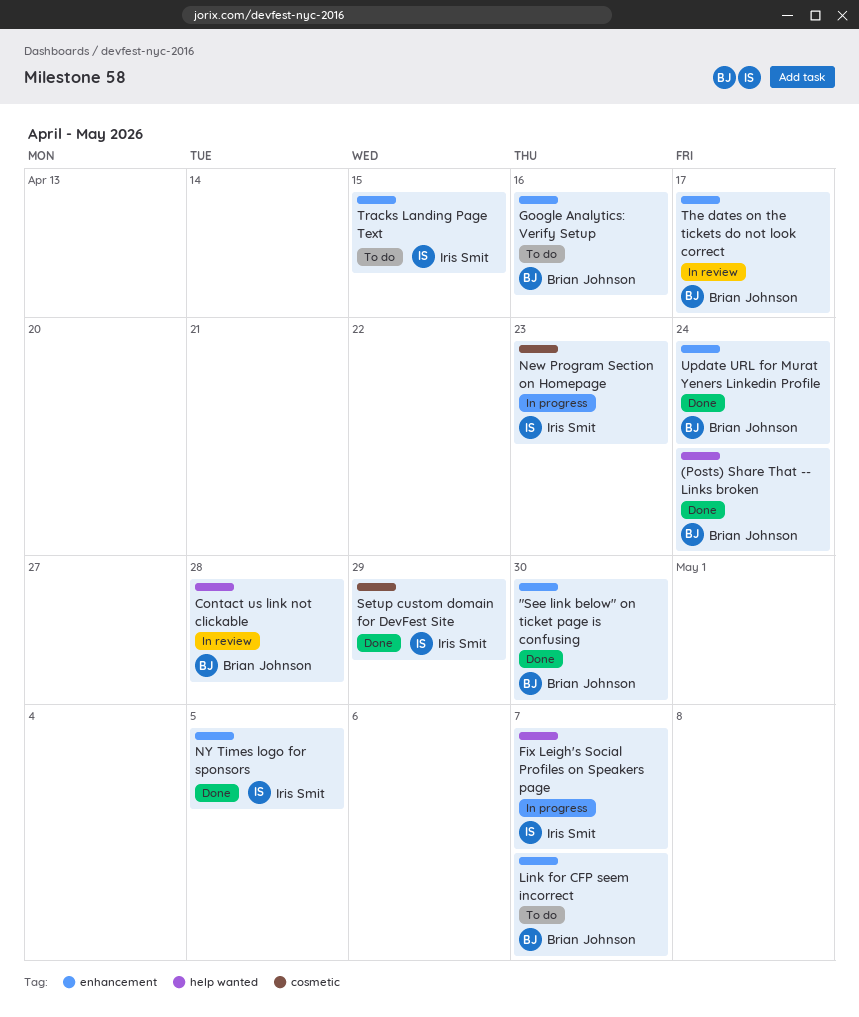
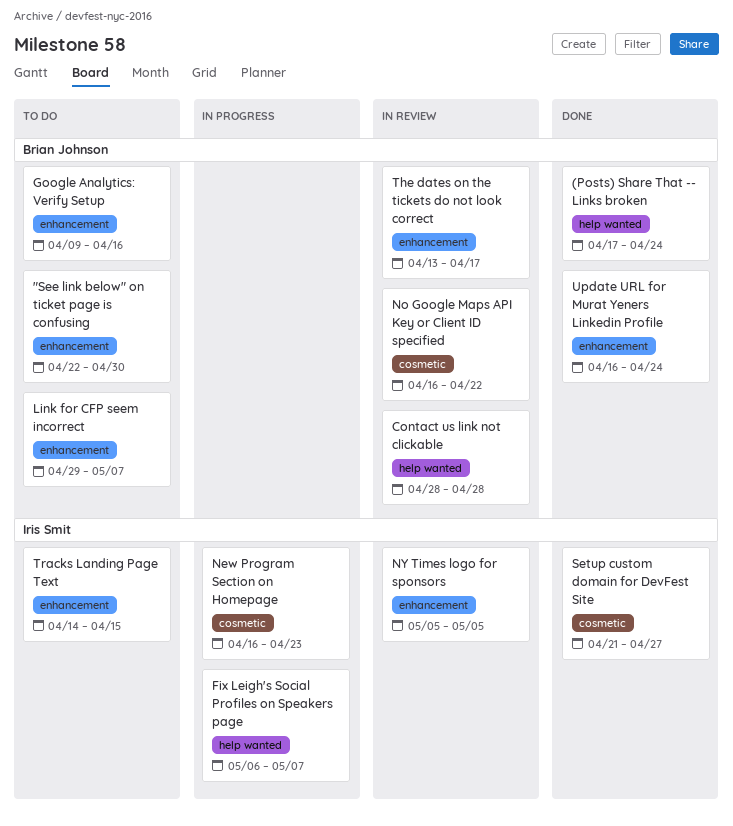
"See link below" on ticket page is confusing, status: Done -> To do
No Google Maps API Key or Client ID specified: none -> present
NY Times logo for sponsors, status: Done -> In review
Setup custom domain for DevFest Site, due: Apr 29 -> Apr 27

